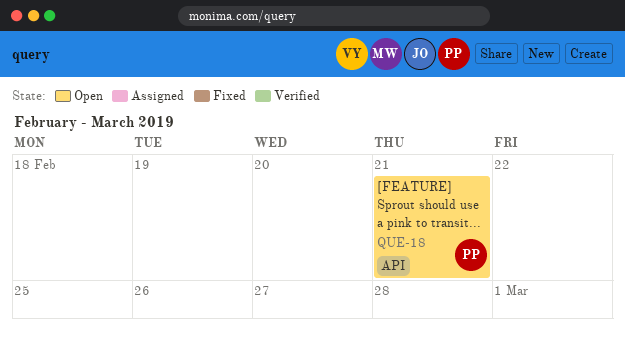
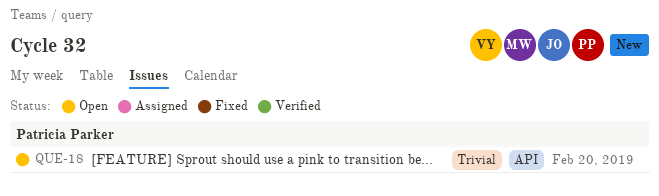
QUE-18, due: Feb 21 -> Feb 20

